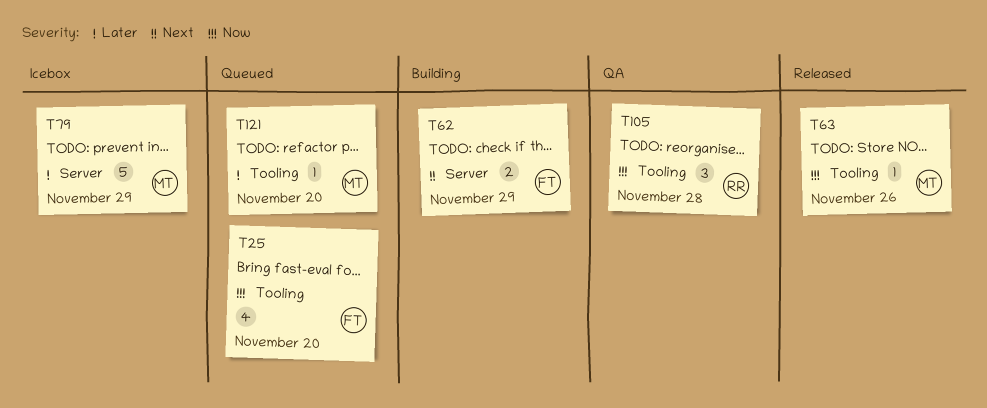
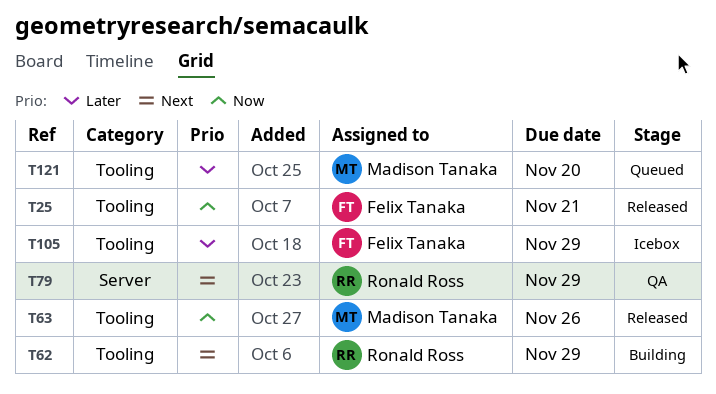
T25, status: Queued -> Released
T25, due: Nov 20 -> Nov 21
T62, owner: Felix Tanaka -> Ronald Ross
T62, label: Server -> Tooling
T79, status: Icebox -> QA
T79, owner: Madison Tanaka -> Ronald Ross
T79, priority: Later -> Next
T105, status: QA -> Icebox
T105, owner: Ronald Ross -> Felix Tanaka
T105, priority: Now -> Later
T105, due: Nov 28 -> Nov 29

